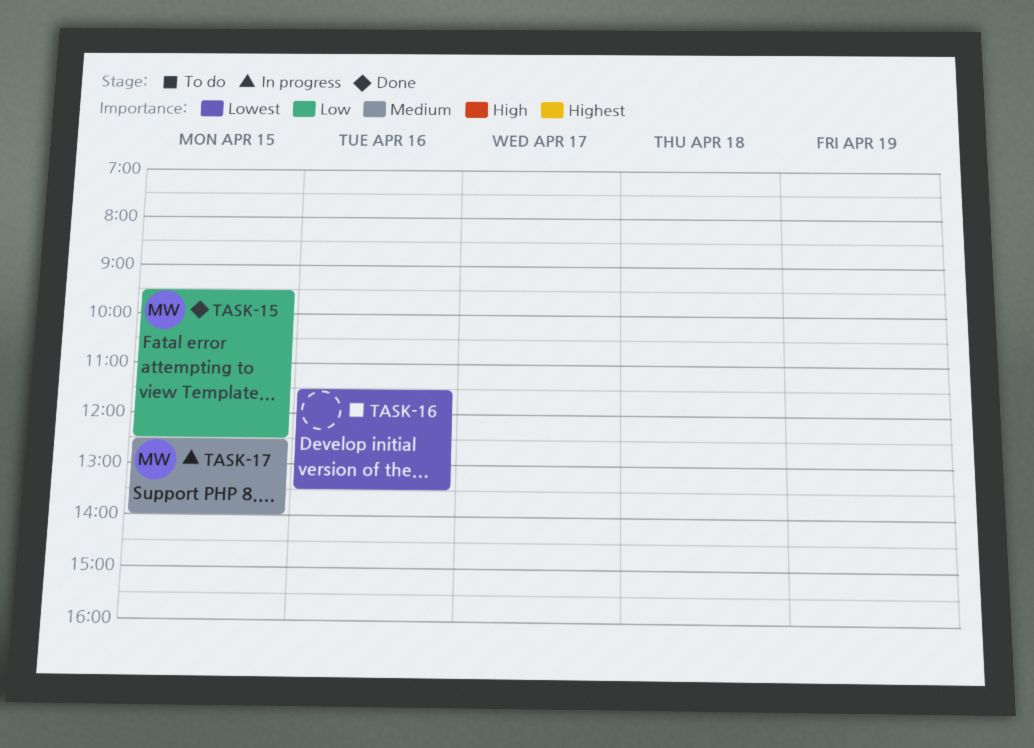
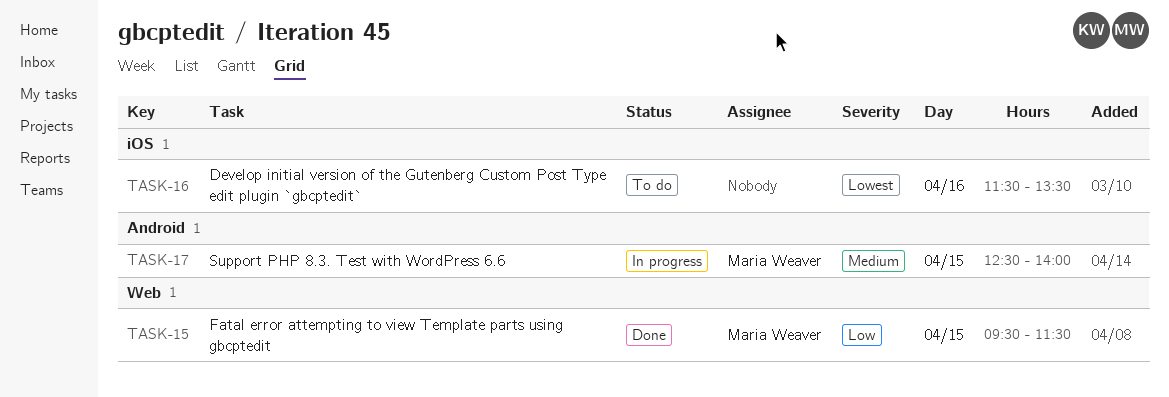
TASK-15, ends: 12:30 -> 11:30

